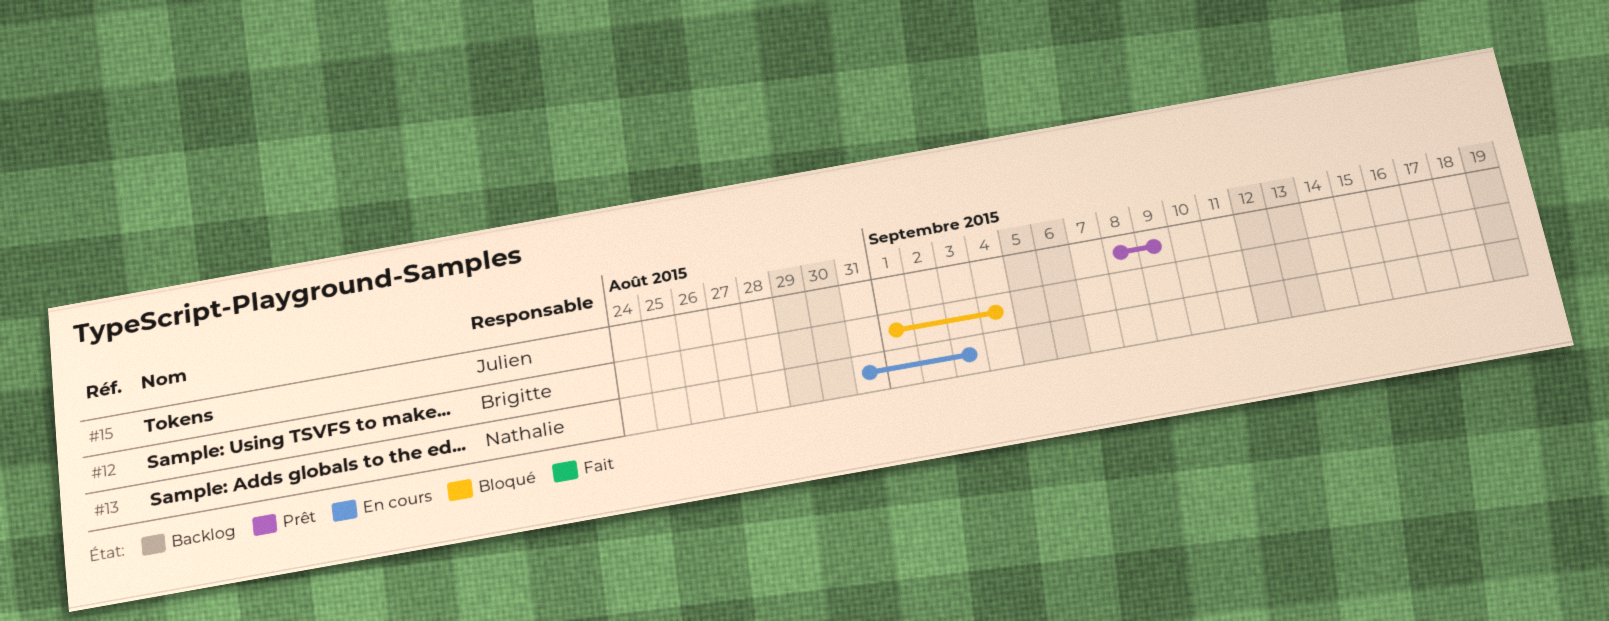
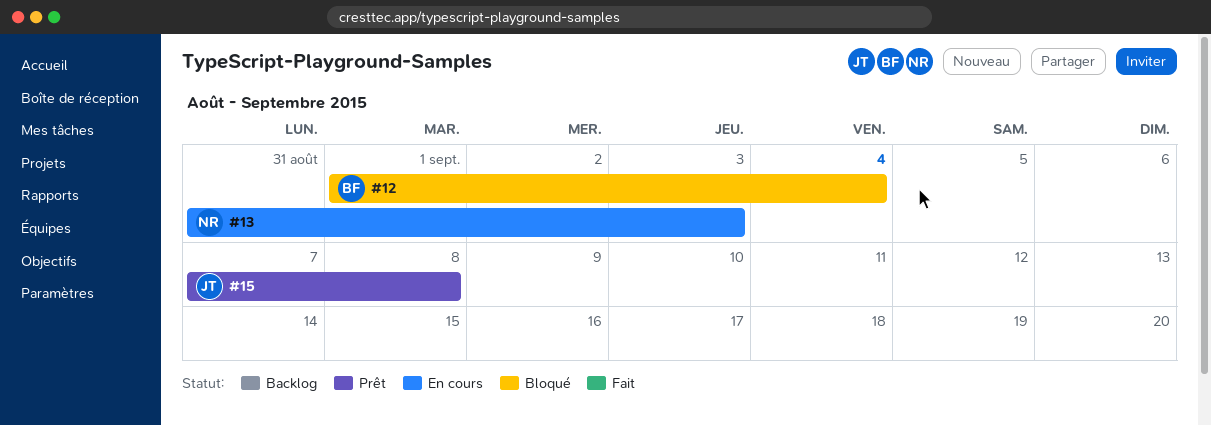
#15, start: Sep 8 -> Sep 7
#15, due: Sep 9 -> Sep 8

